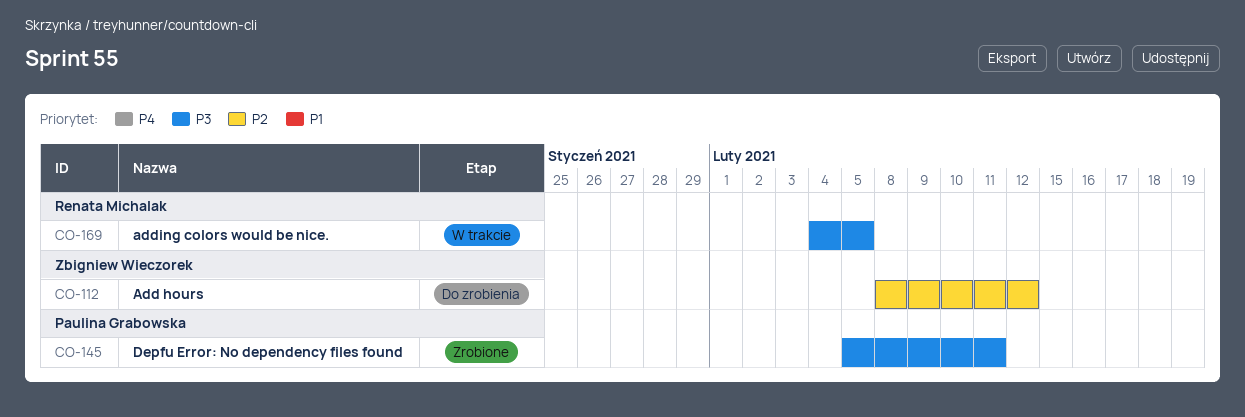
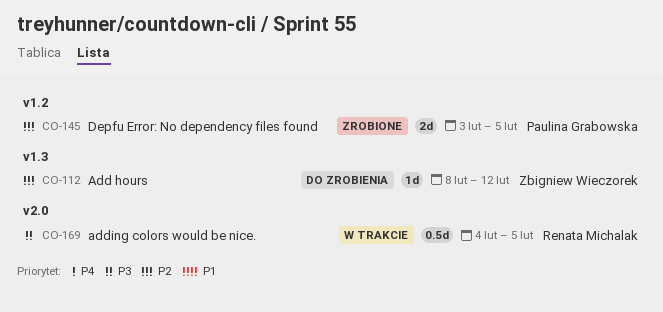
CO-145, priority: P3 -> P2
CO-145, start: Feb 5 -> Feb 3
CO-145, due: Feb 11 -> Feb 5

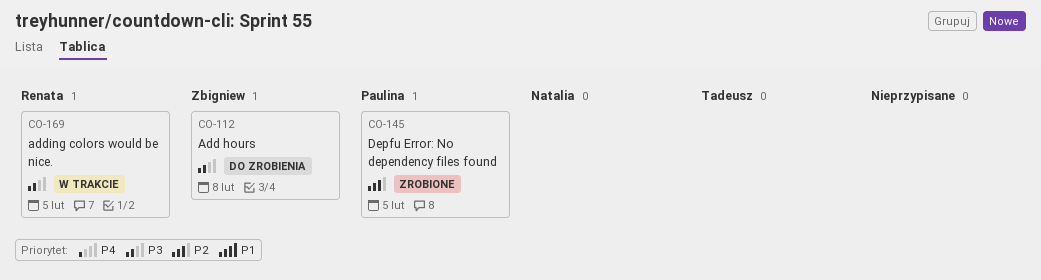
CO-112, priority: P2 -> P3
CO-112, due: Feb 12 -> Feb 8

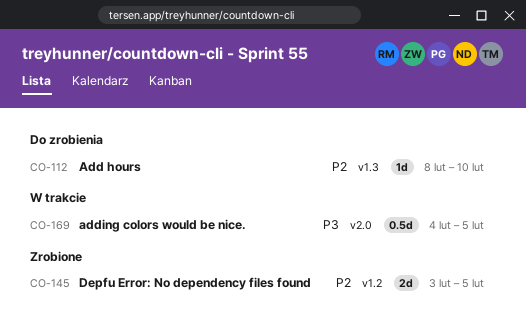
CO-112, priority: P3 -> P2
CO-112, due: Feb 8 -> Feb 10

